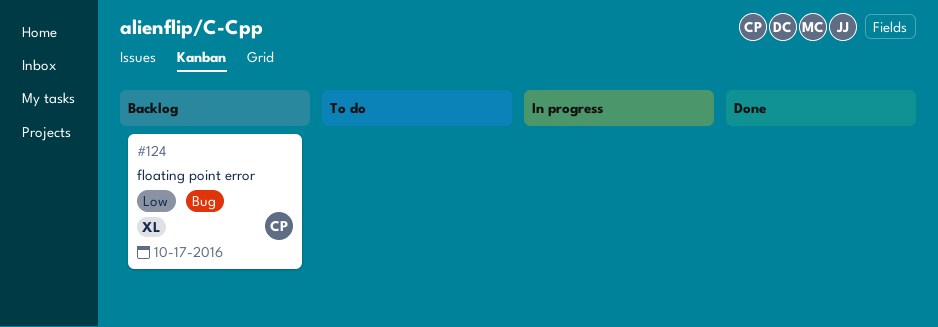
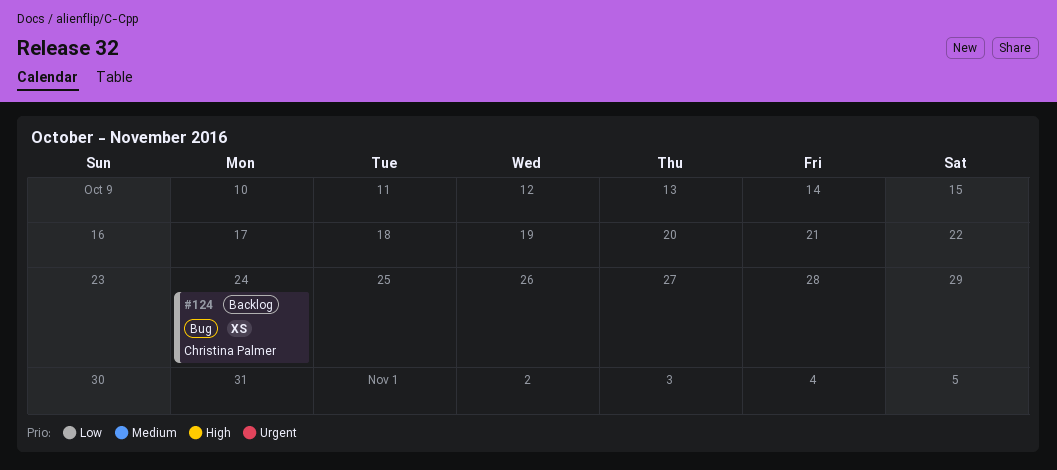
#124, estimate: XL -> XS
#124, due: Oct 17 -> Oct 24

